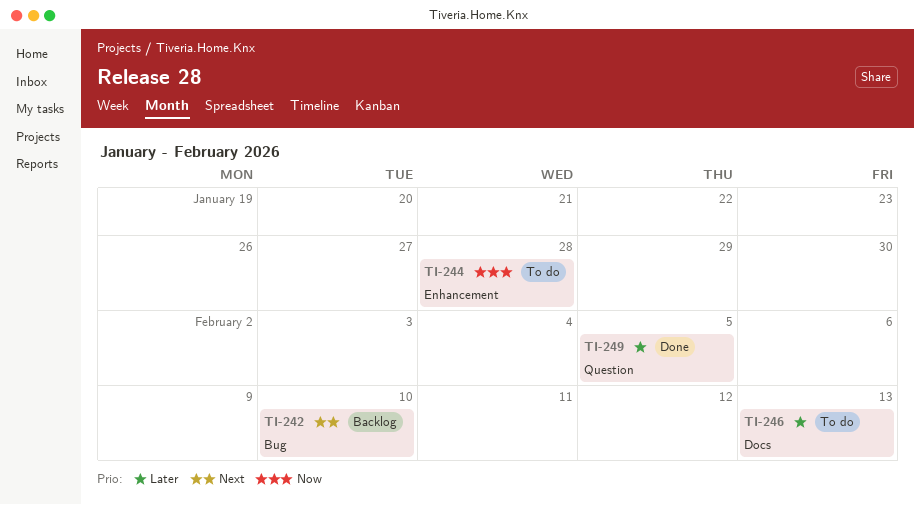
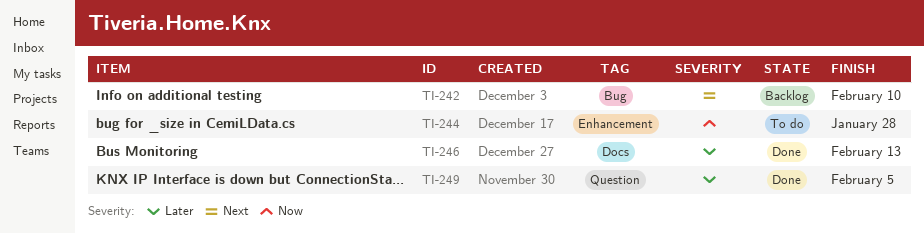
TI-246, status: To do -> Done

